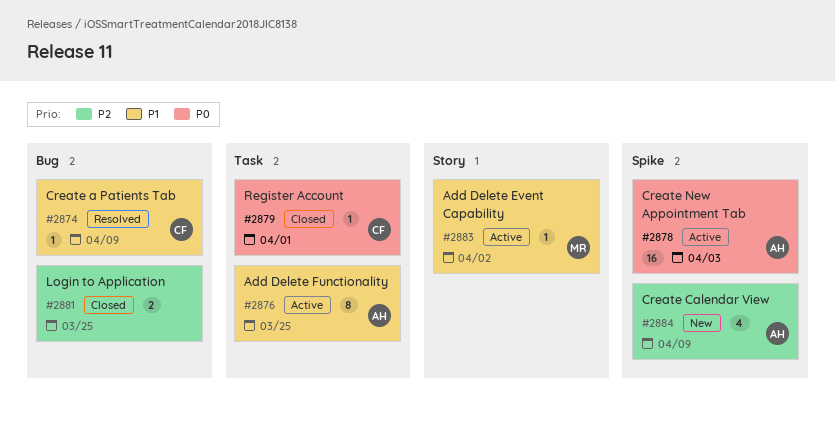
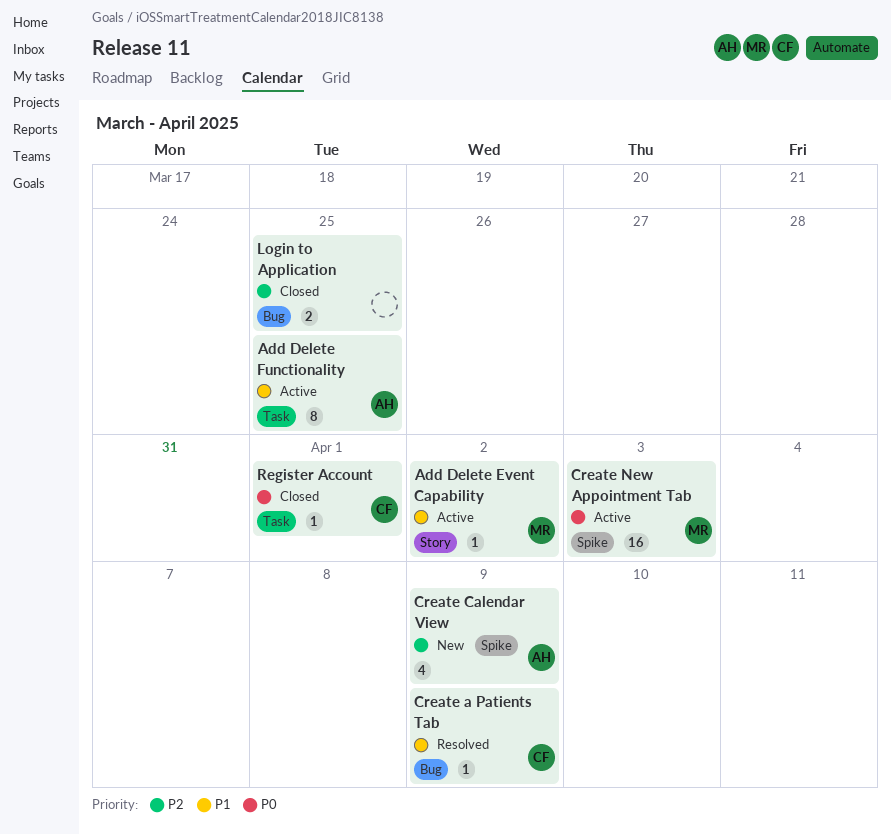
Create New Appointment Tab, owner: AH -> MR

